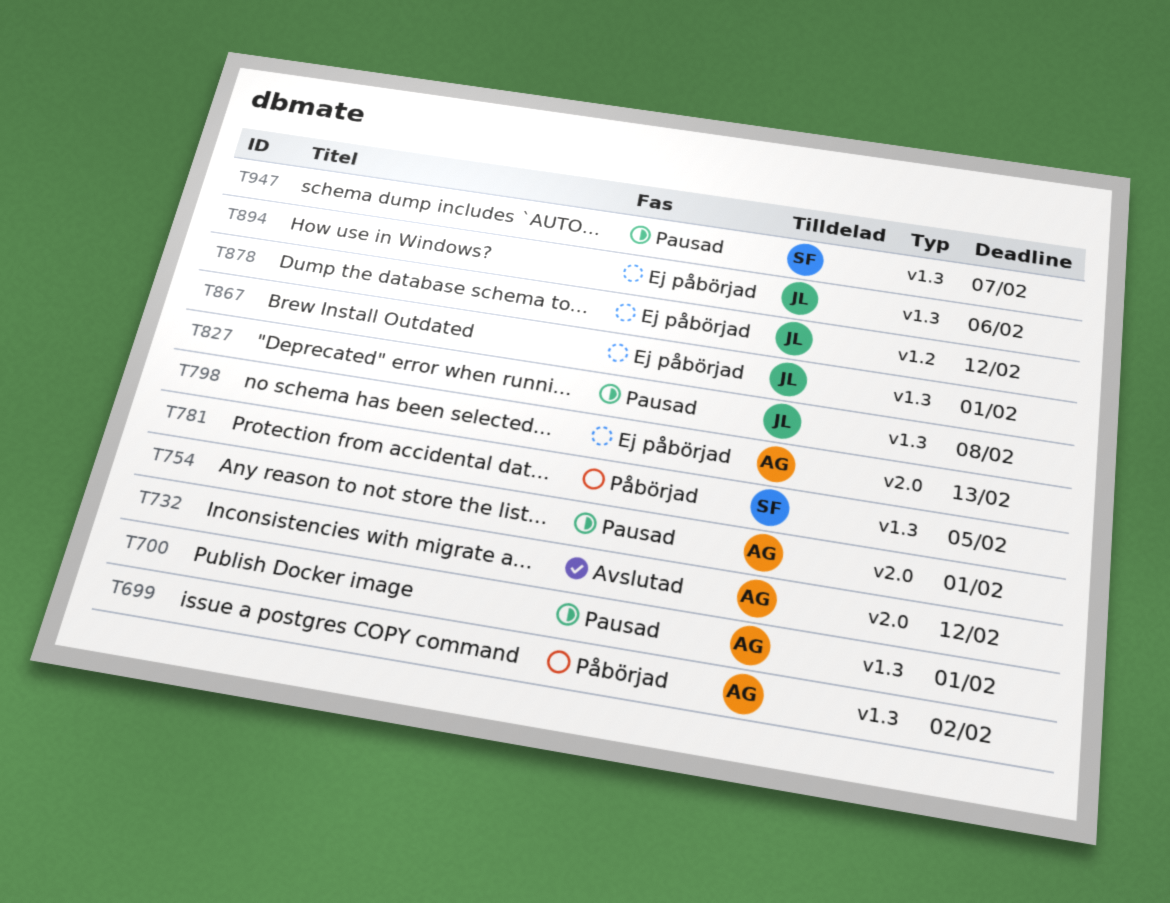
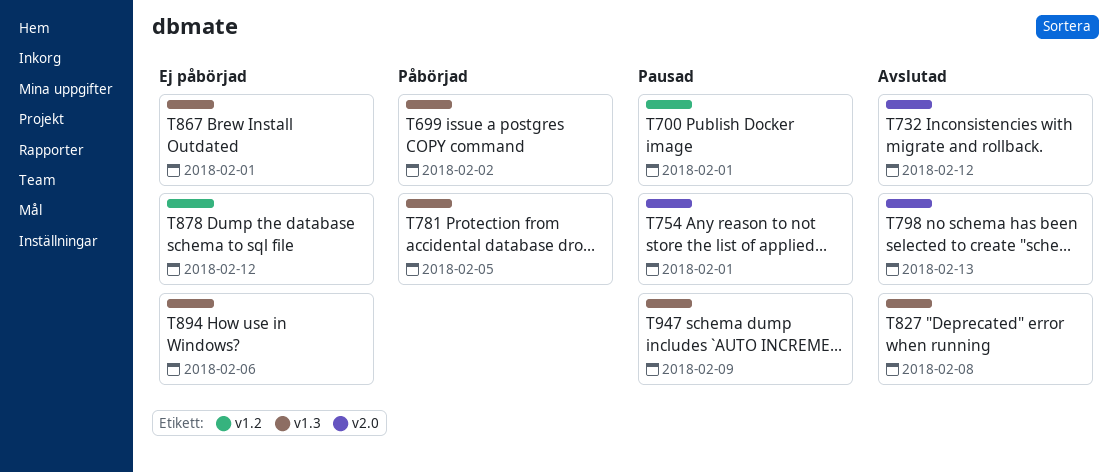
T700, label: v1.3 -> v1.2
T798, status: Ej påbörjad -> Avslutad
T827, status: Pausad -> Avslutad
T947, due: Feb 7 -> Feb 9

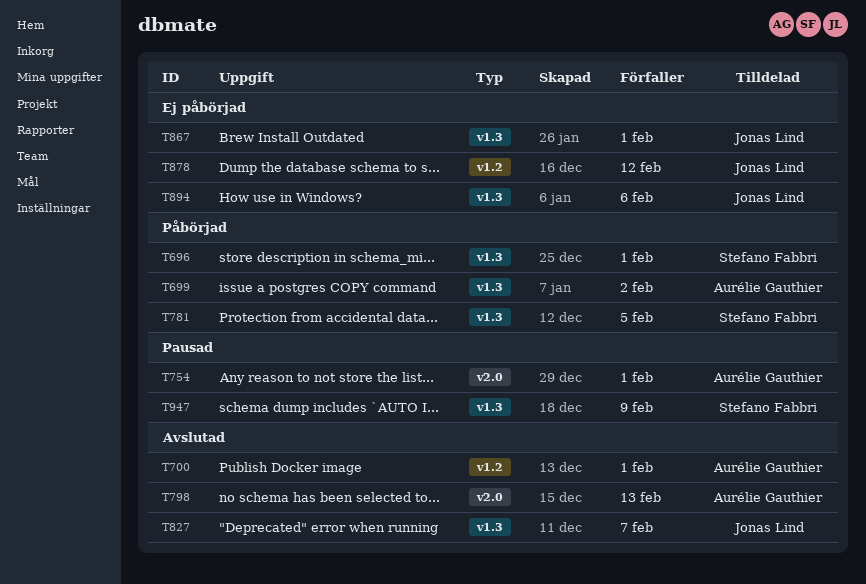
T696: none -> present
T700, status: Pausad -> Avslutad
T732: present -> none
T827, due: Feb 8 -> Feb 7

